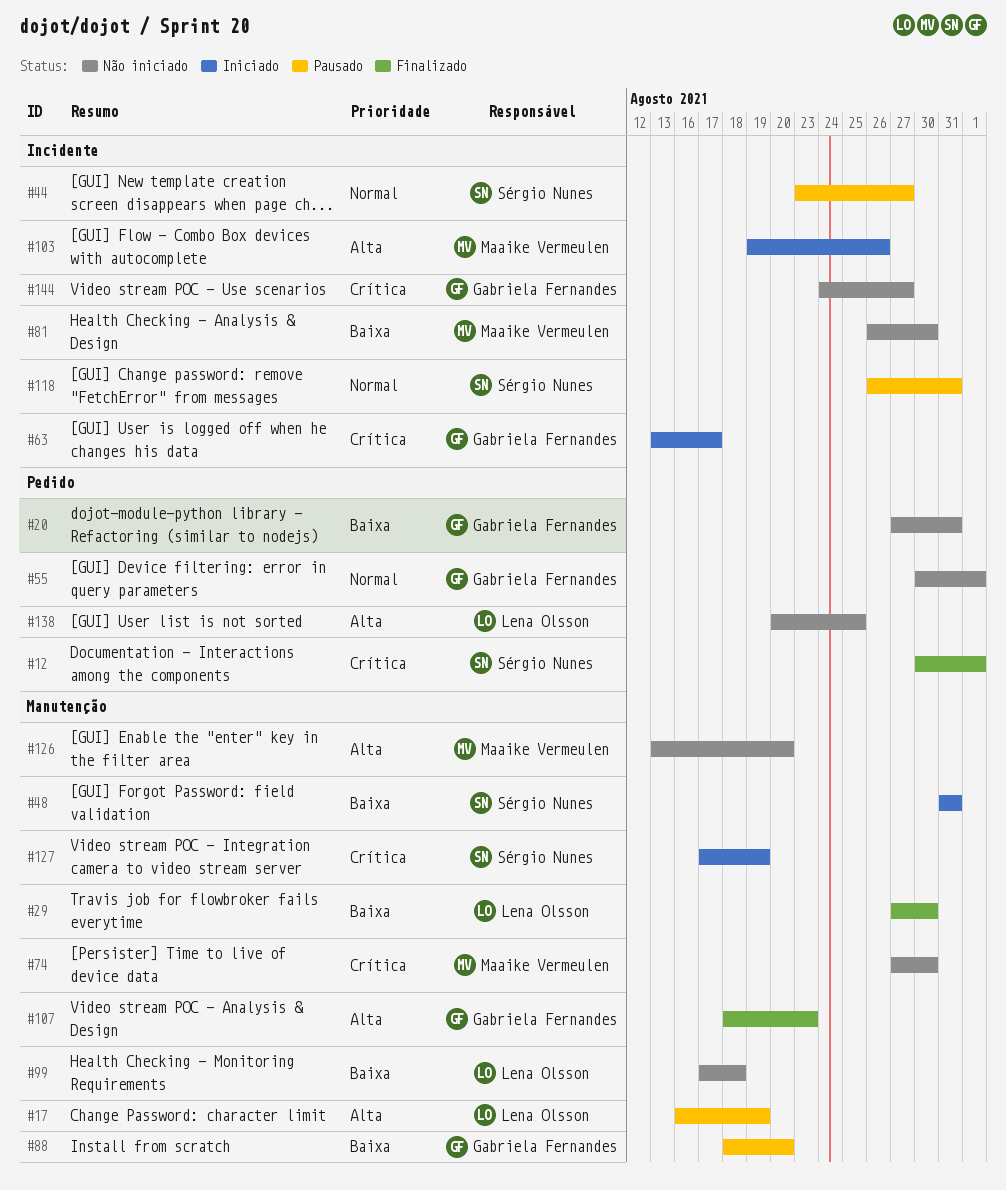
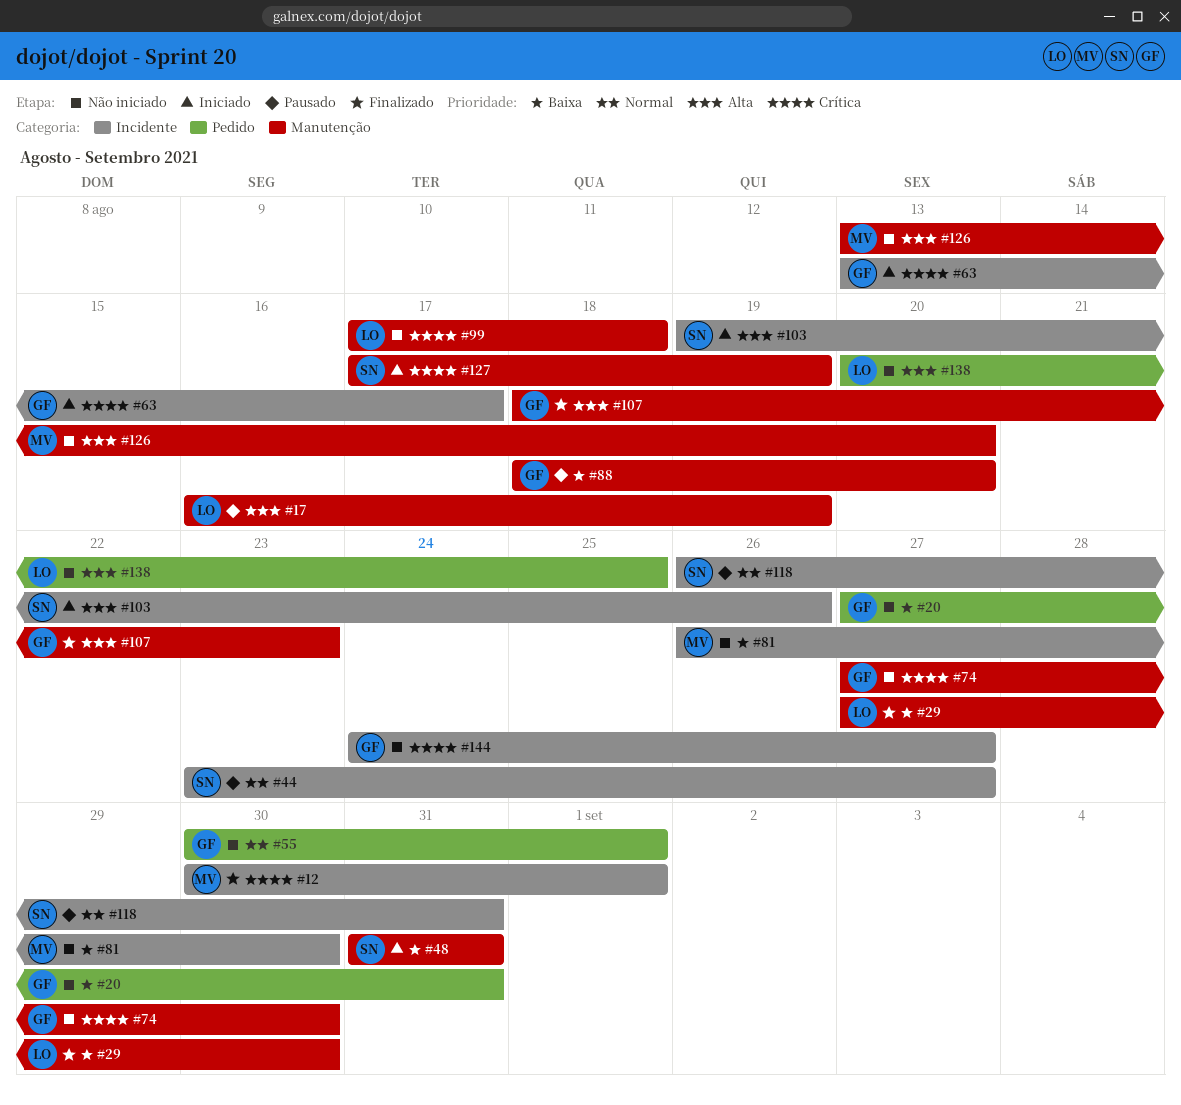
#12, owner: Sérgio Nunes -> Maaike Vermeulen
#12, label: Pedido -> Incidente
#74, owner: Maaike Vermeulen -> Gabriela Fernandes
#99, priority: Baixa -> Crítica
#103, owner: Maaike Vermeulen -> Sérgio Nunes

